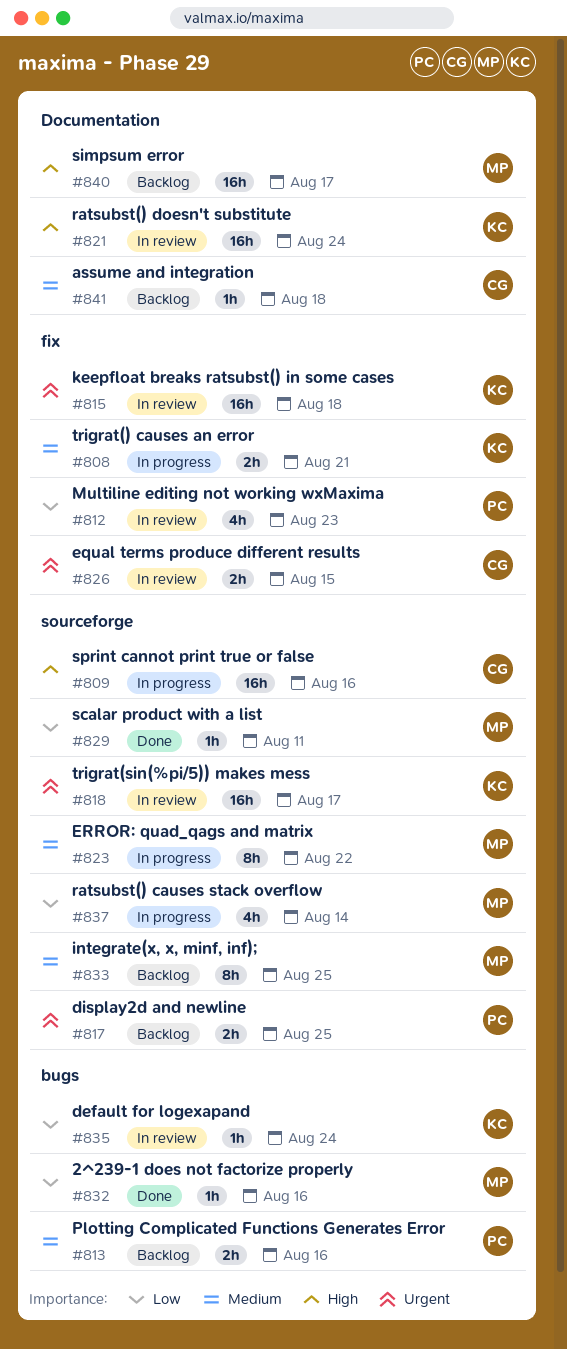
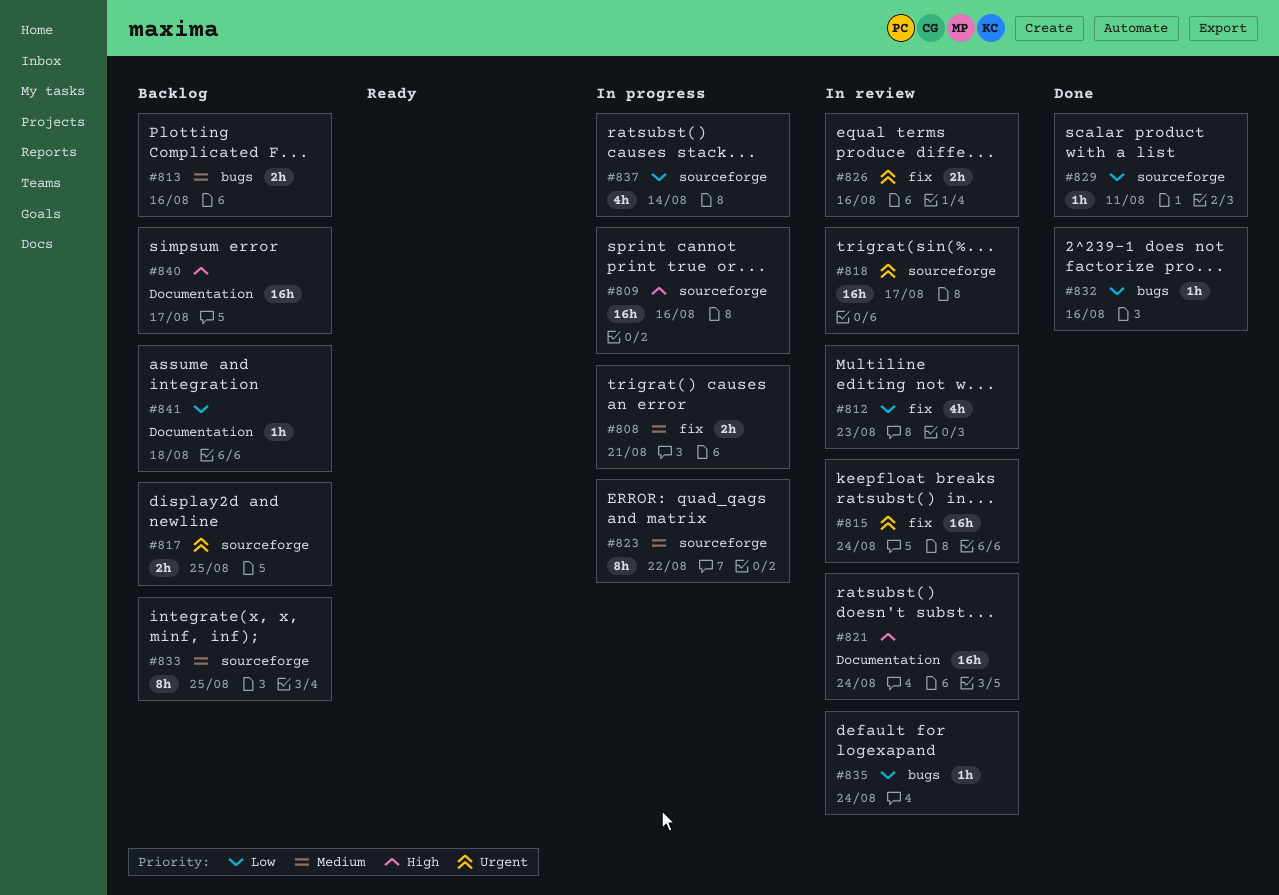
#815, due: Aug 18 -> Aug 24
#826, due: Aug 15 -> Aug 16
#841, priority: Medium -> Low

